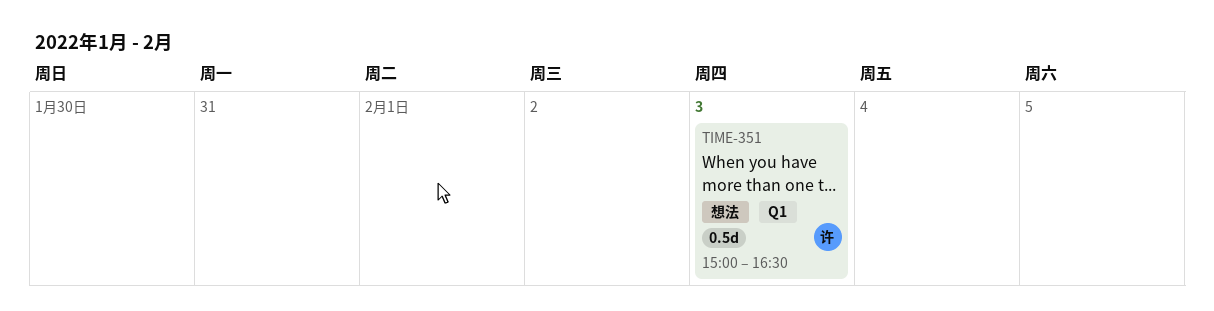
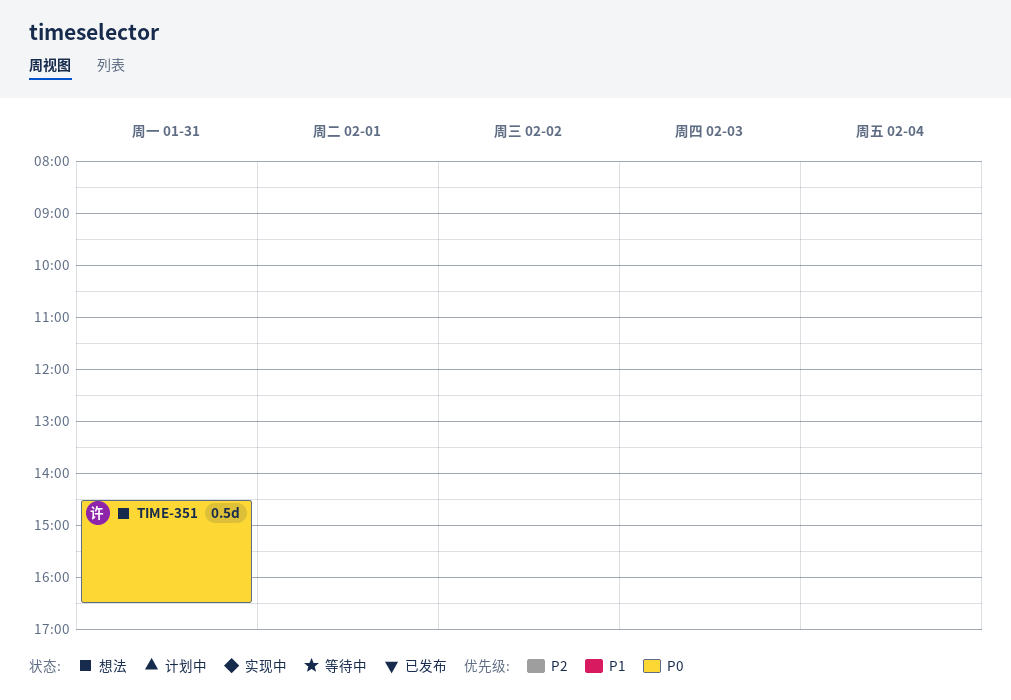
TIME-351, day: Feb 3 -> Jan 31
TIME-351, begins: 15:00 -> 14:30

